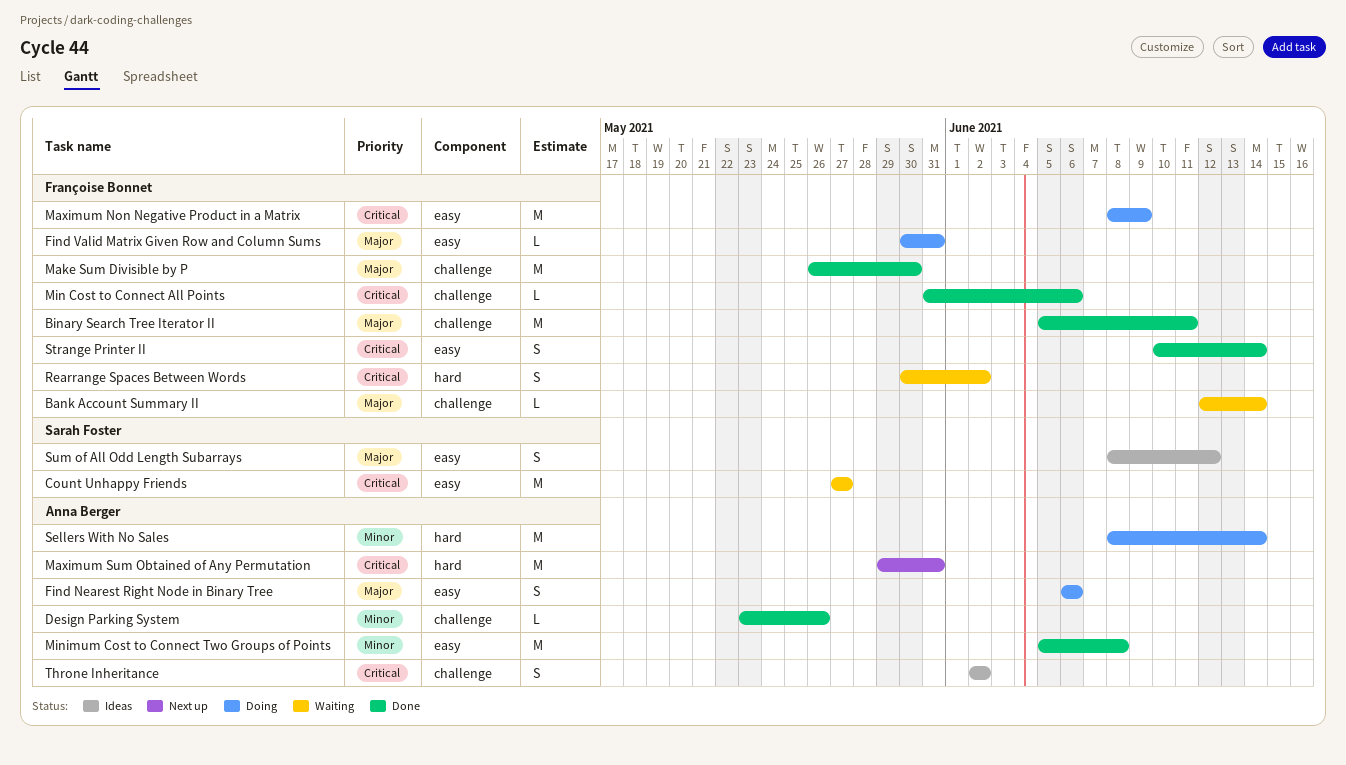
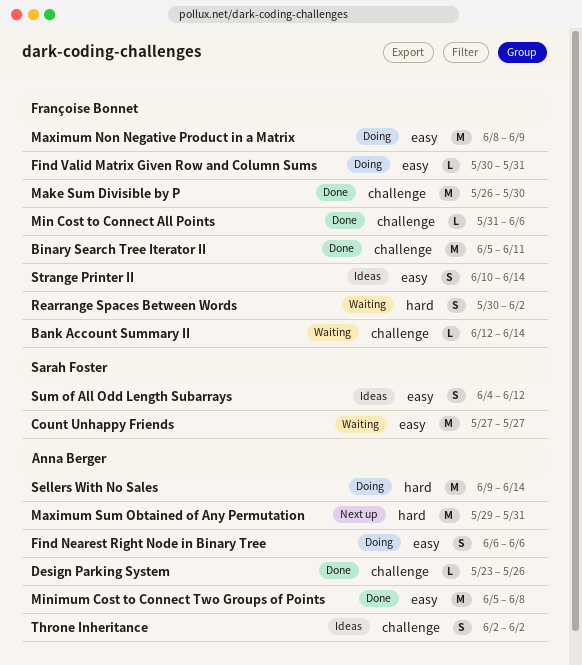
Sellers With No Sales, start: Jun 8 -> Jun 9
Strange Printer II, status: Done -> Ideas
Sum of All Odd Length Subarrays, start: Jun 8 -> Jun 4

